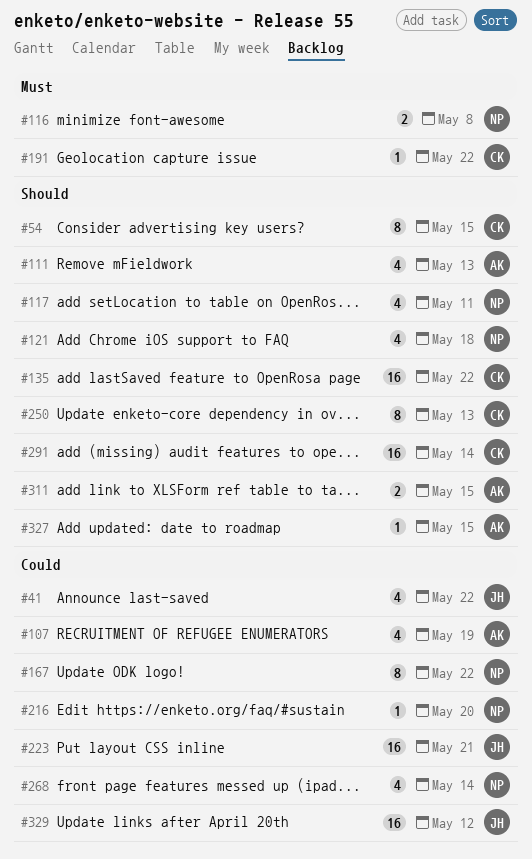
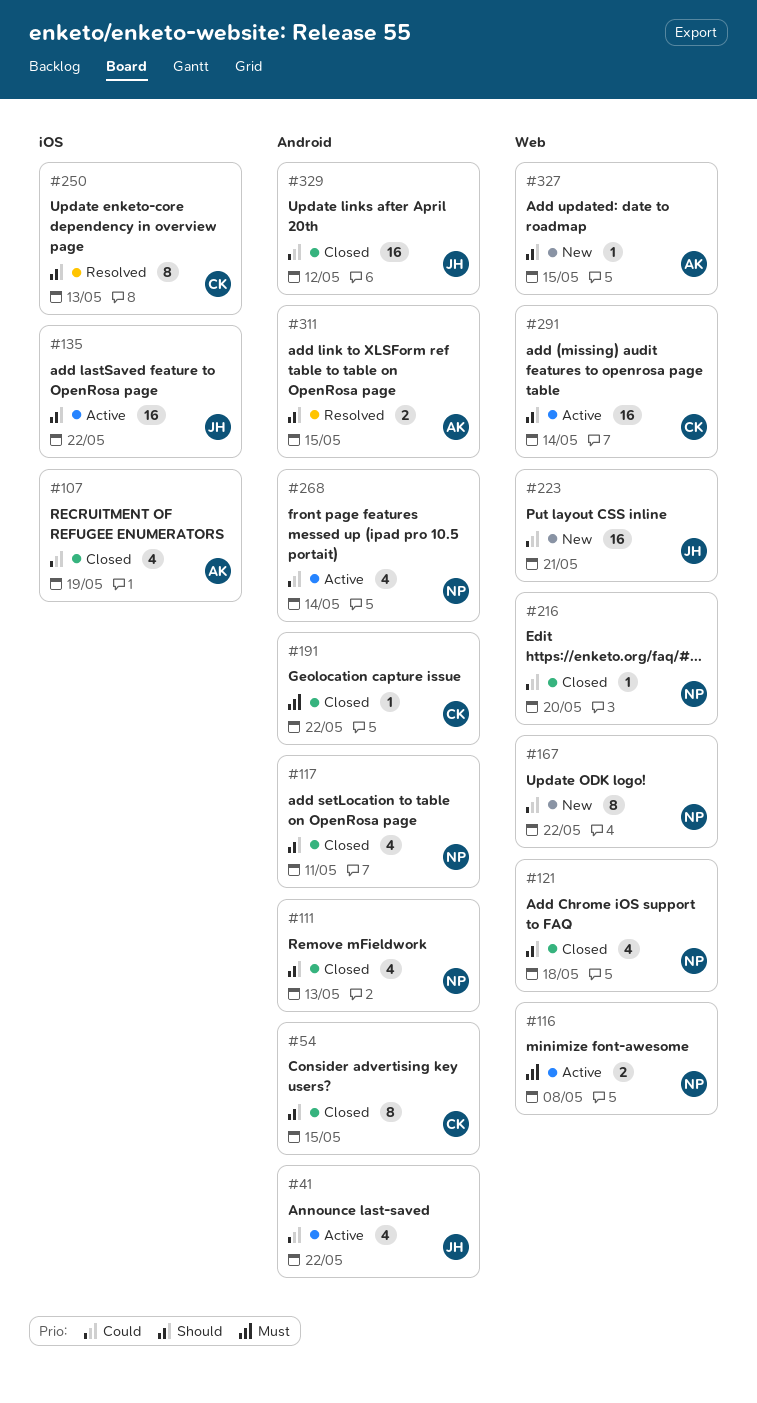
#111, owner: AK -> NP
#135, owner: CK -> JH

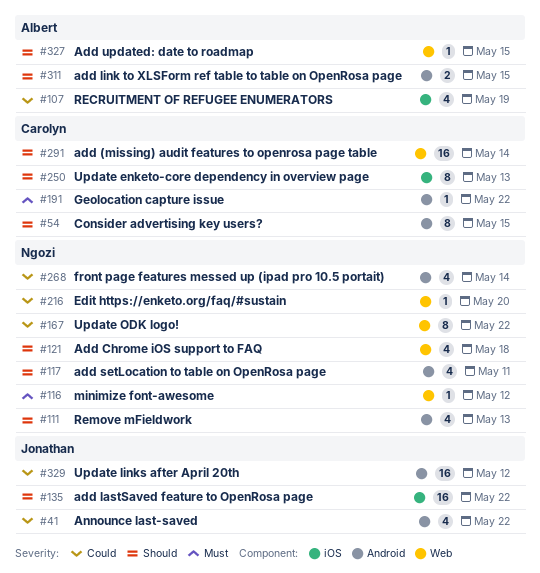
#116, estimate: 2 -> 1
#116, due: May 8 -> May 12
#223: present -> none

